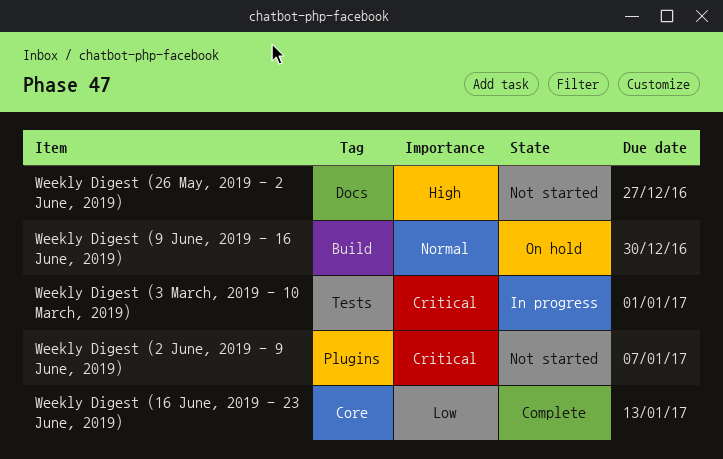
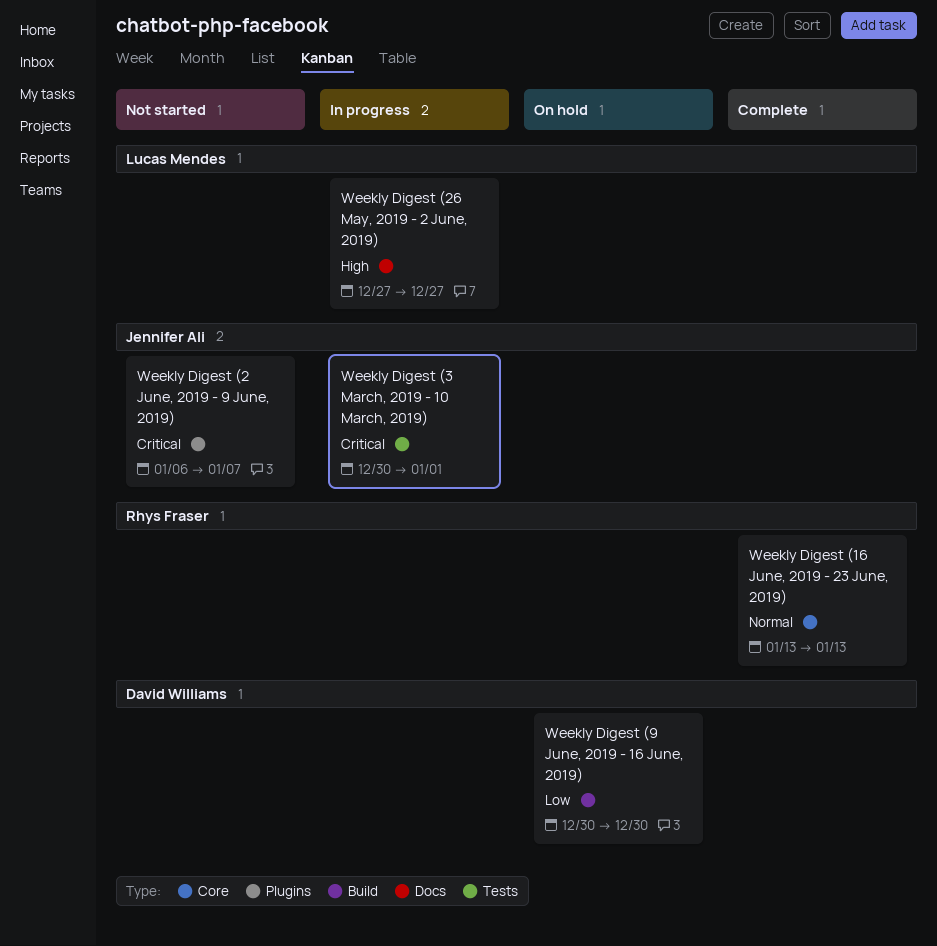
Weekly Digest (16 June, 2019 - 23 June, 2019), priority: Low -> Normal
Weekly Digest (26 May, 2019 - 2 June, 2019), status: Not started -> In progress
Weekly Digest (9 June, 2019 - 16 June, 2019), priority: Normal -> Low

